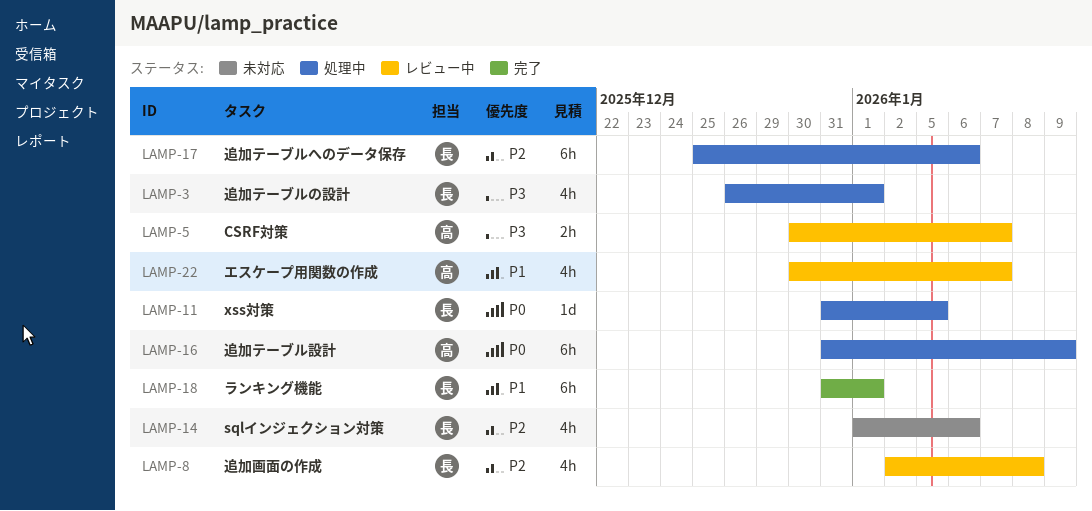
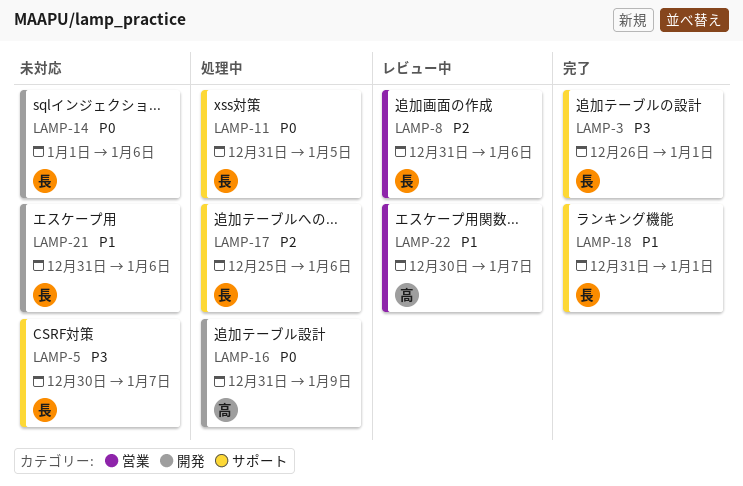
LAMP-3, status: 処理中 -> 完了
LAMP-5, status: レビュー中 -> 未対応
LAMP-5, owner: 高 -> 長
LAMP-8, start: Jan 2 -> Dec 31
LAMP-8, due: Jan 8 -> Jan 6
LAMP-14, priority: P2 -> P0
LAMP-21: none -> present

